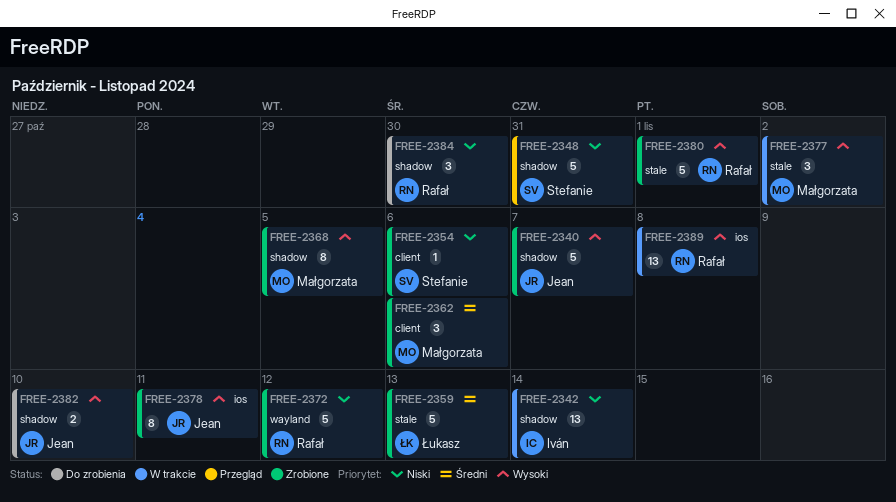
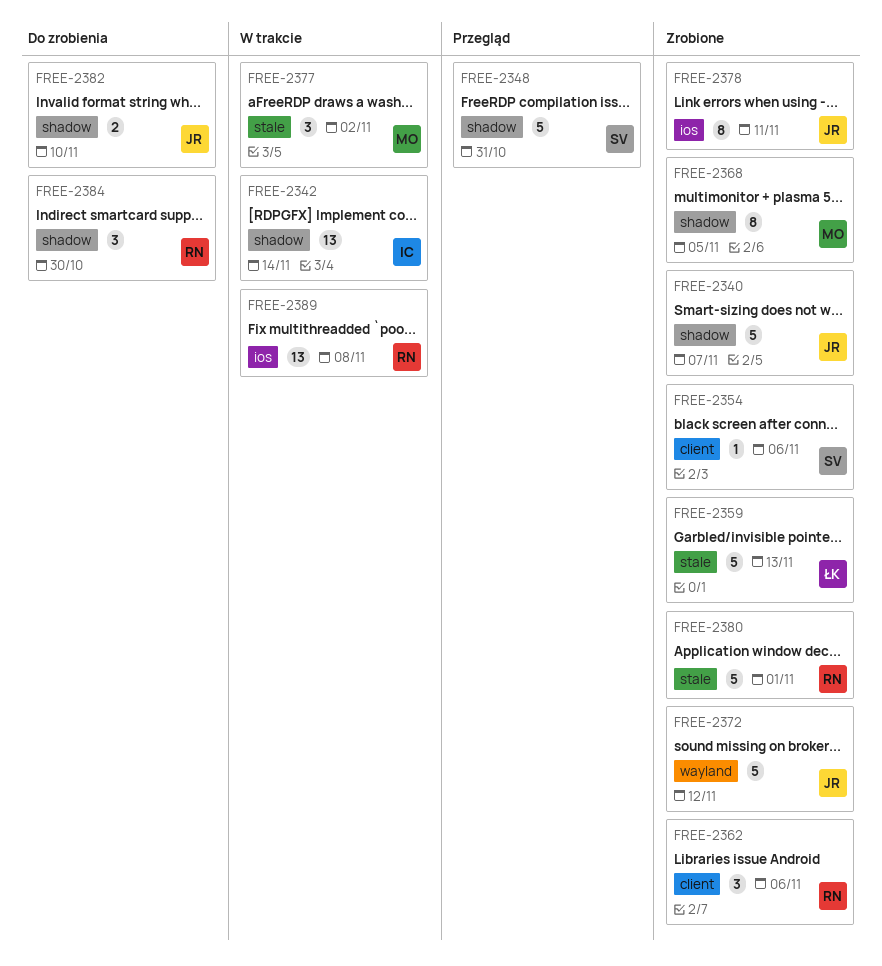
FREE-2362, owner: Małgorzata -> Rafał
FREE-2372, owner: Rafał -> Jean

